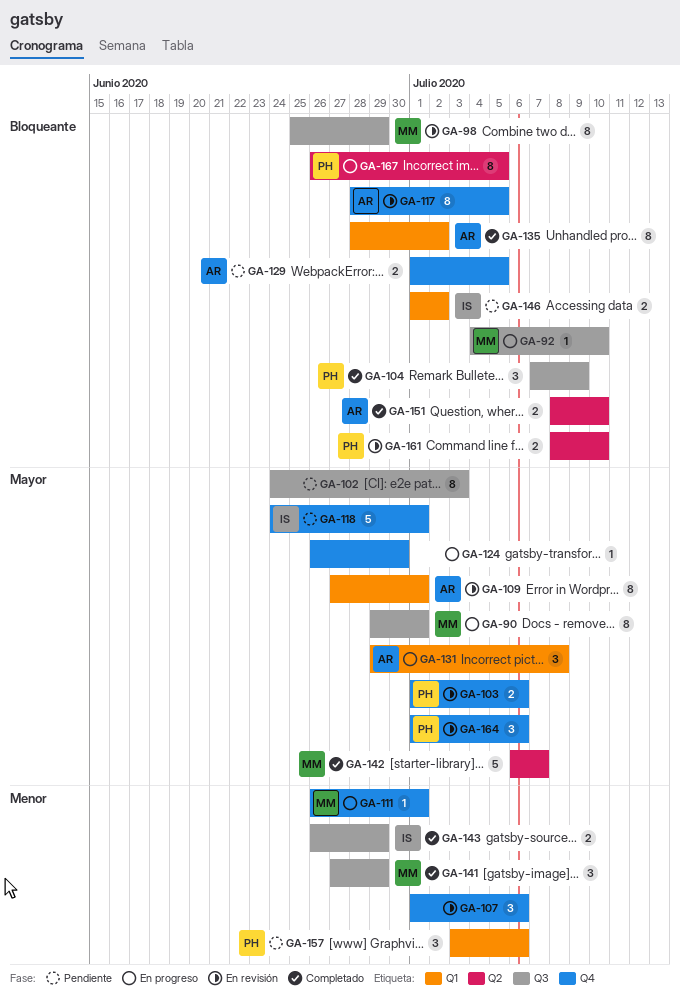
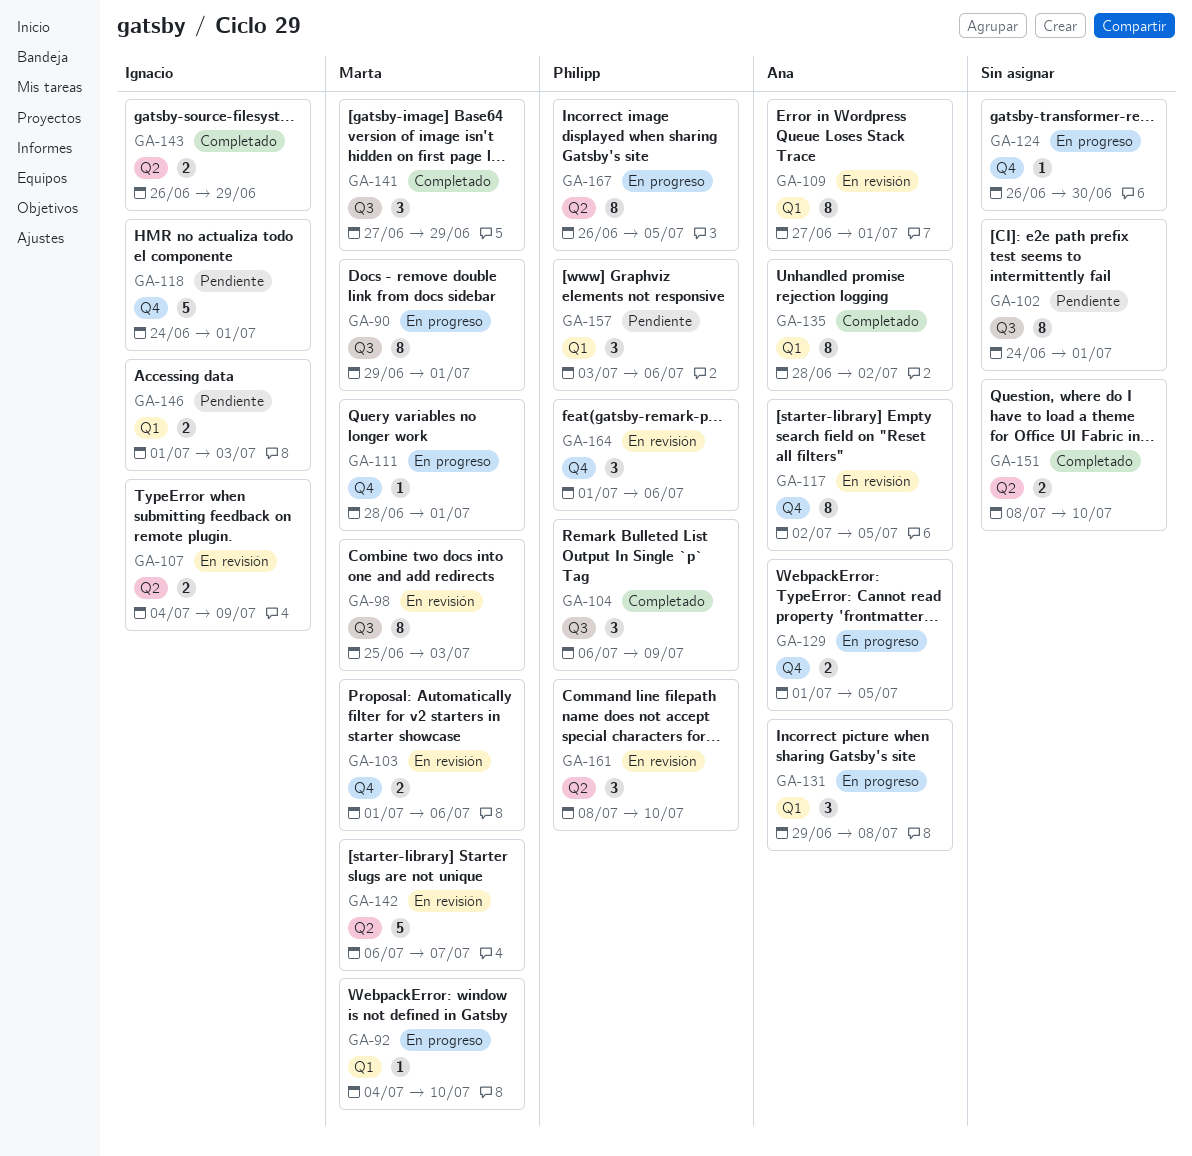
GA-92, label: Q3 -> Q1
GA-98, due: Jun 29 -> Jul 3
GA-102, due: Jul 3 -> Jul 1
GA-103, owner: Philipp -> Marta
GA-104, start: Jul 7 -> Jul 6
GA-107, owner: none -> Ignacio
GA-107, label: Q4 -> Q2
GA-107, estimate: 3 -> 2
GA-107, start: Jul 1 -> Jul 4
GA-107, due: Jul 6 -> Jul 9
GA-111, start: Jun 26 -> Jun 28
GA-117, start: Jun 28 -> Jul 2
GA-129, status: Pendiente -> En progreso
GA-142, status: Completado -> En revisión
GA-143, label: Q3 -> Q2
GA-146, due: Jul 2 -> Jul 3
GA-151, owner: Ana -> none
GA-161, estimate: 2 -> 3

